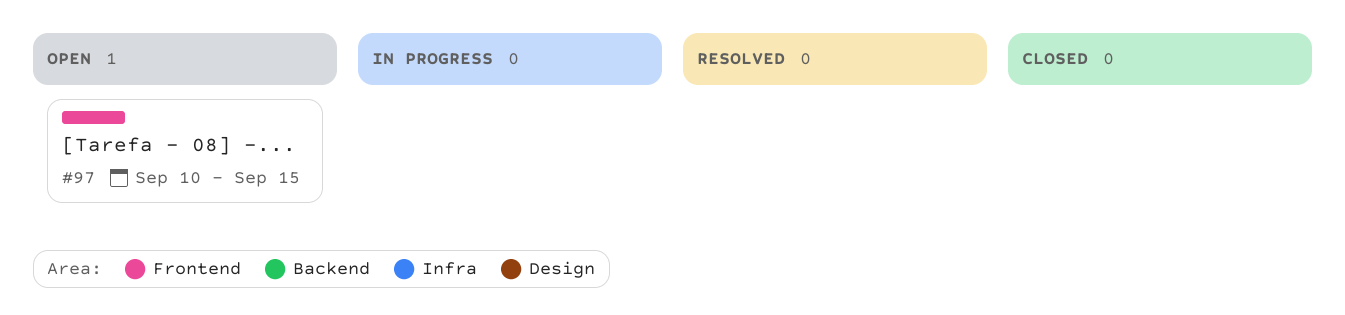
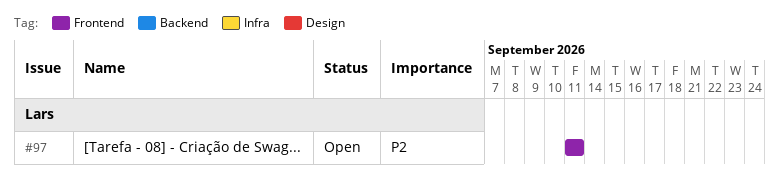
#97, start: Sep 10 -> Sep 11
#97, due: Sep 15 -> Sep 11

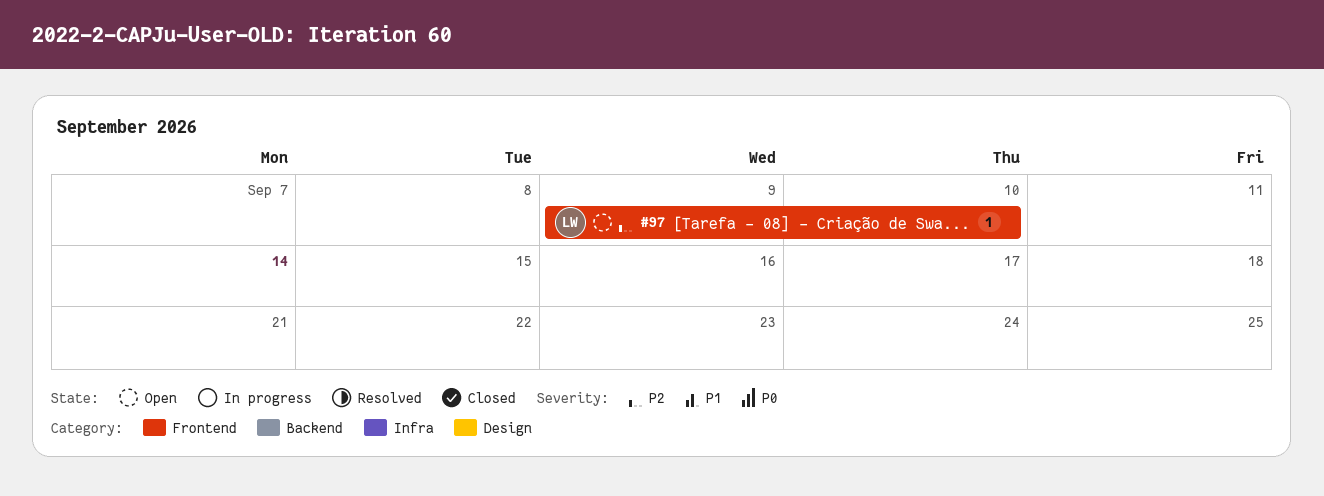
#97, start: Sep 11 -> Sep 9
#97, due: Sep 11 -> Sep 10

